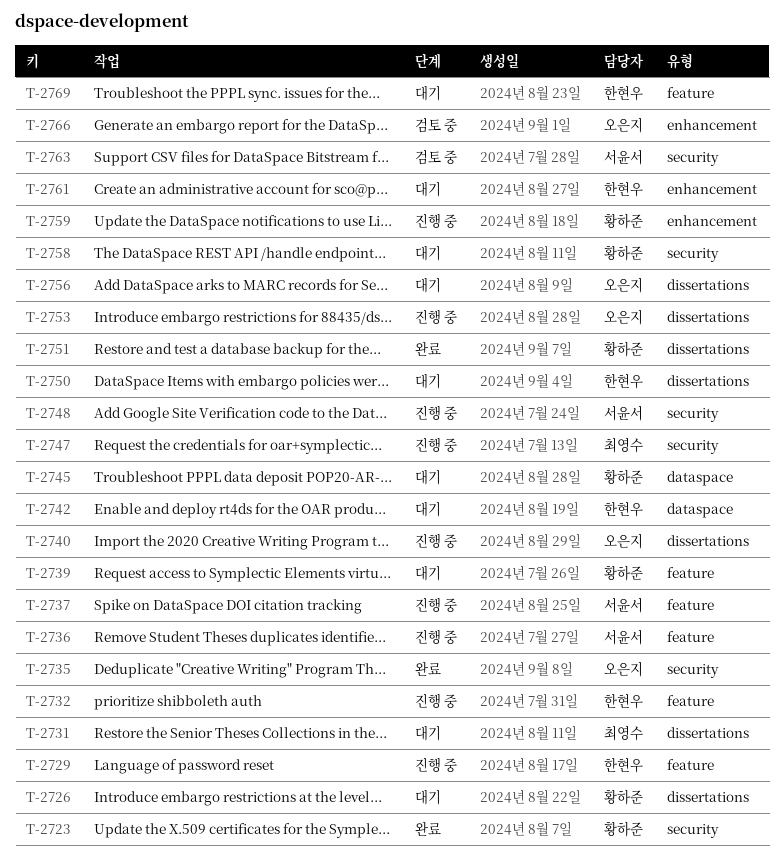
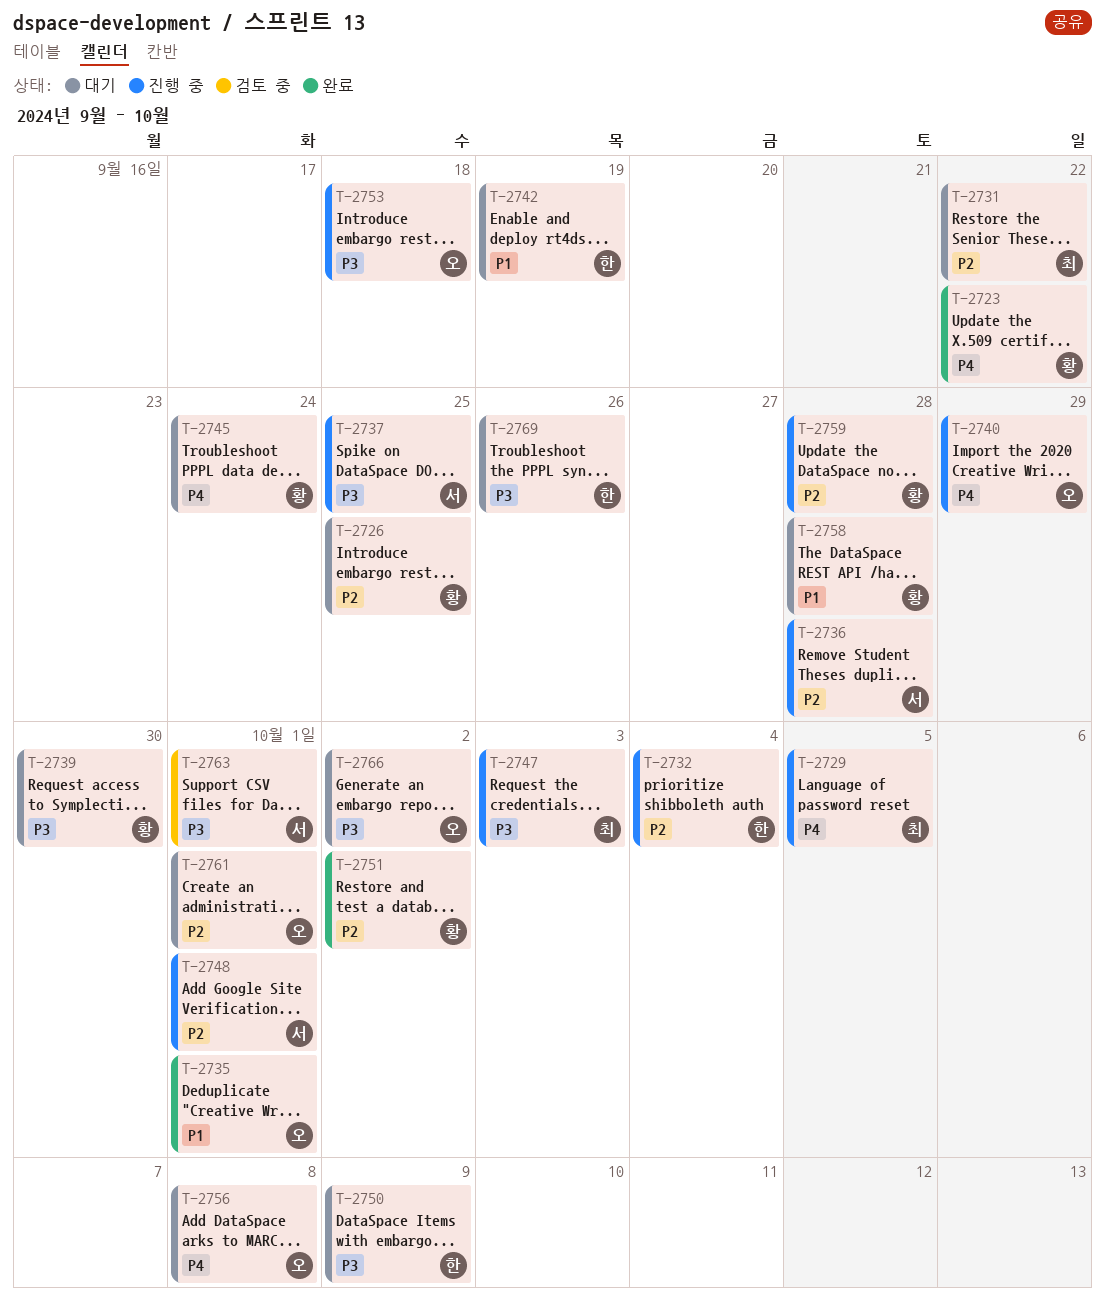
T-2729, owner: 한현우 -> 최영수
T-2761, owner: 한현우 -> 오은지
T-2766, status: 검토 중 -> 대기

